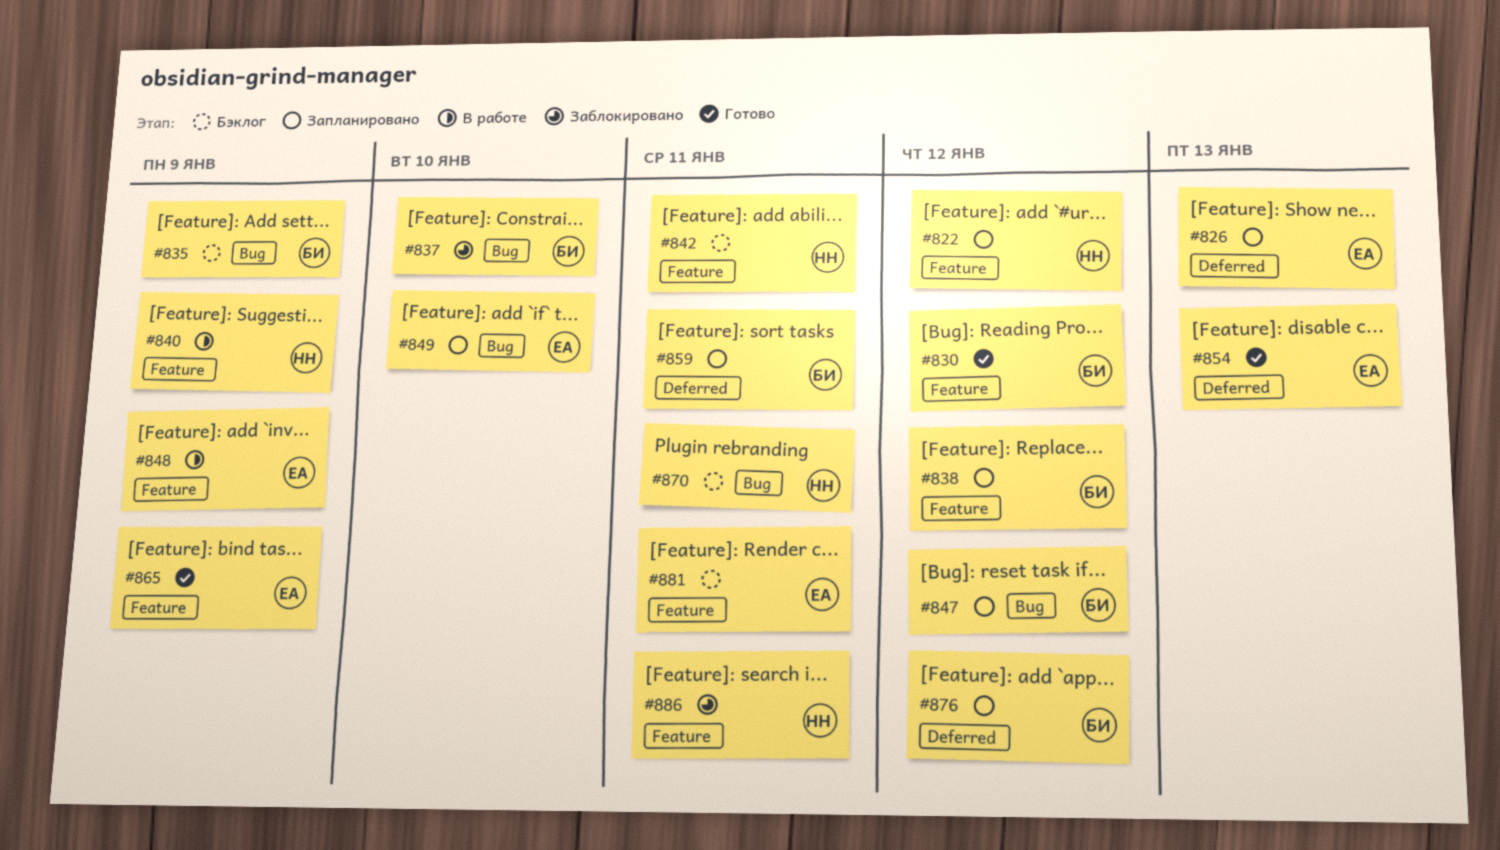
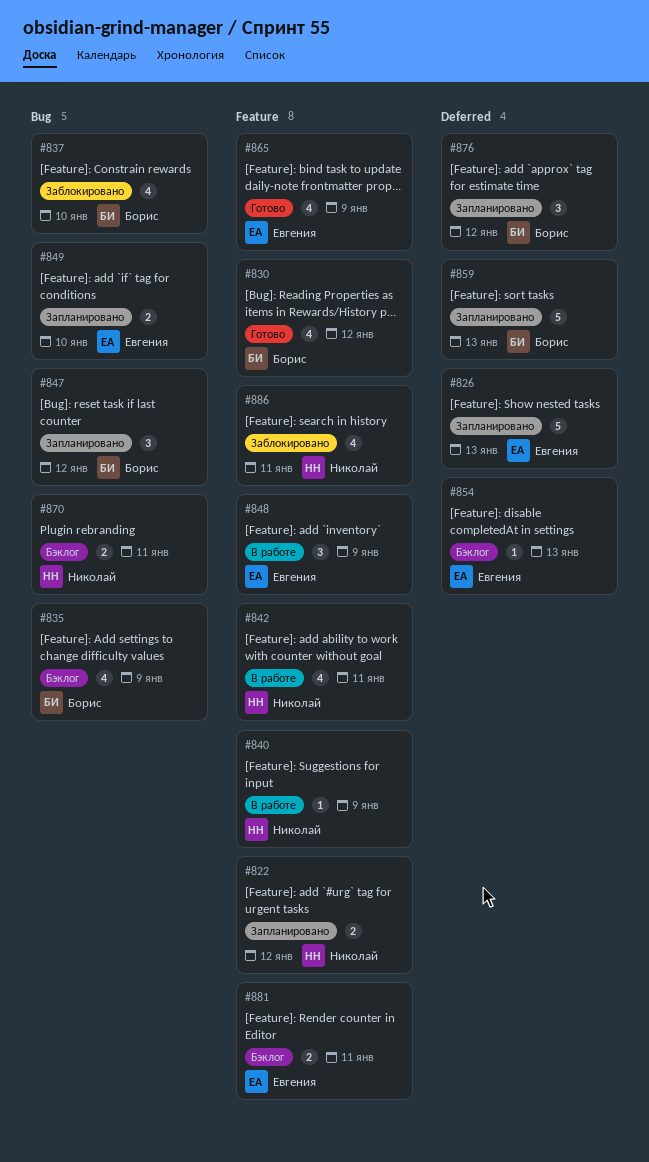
#838: present -> none
#842, status: Бэклог -> В работе
#854, status: Готово -> Бэклог
#859, due: Jan 11 -> Jan 13

